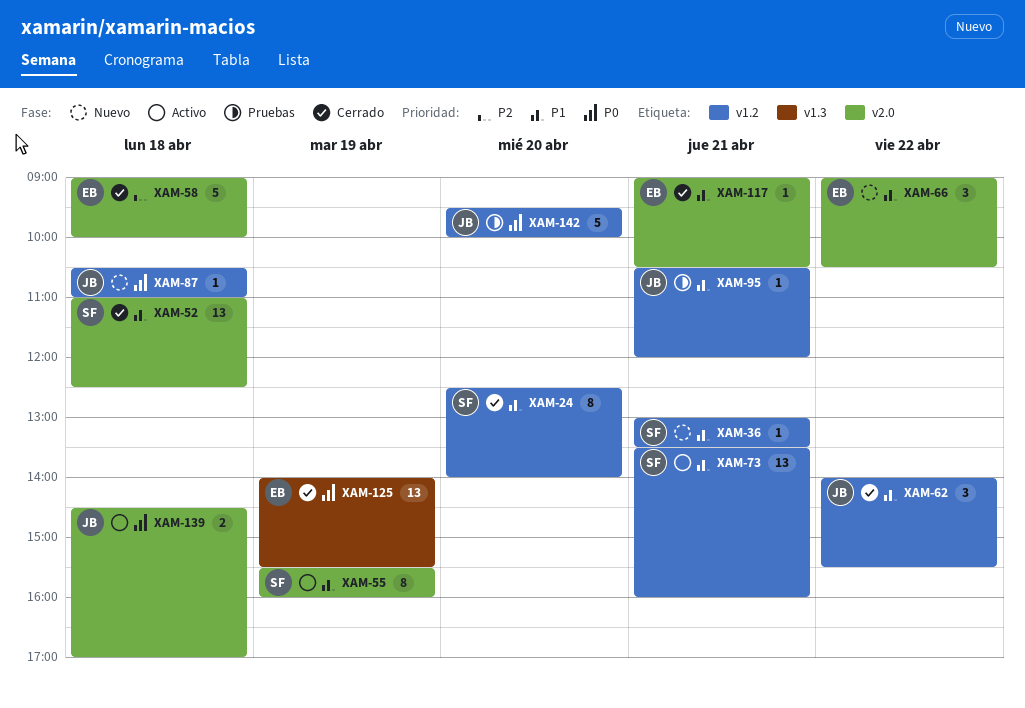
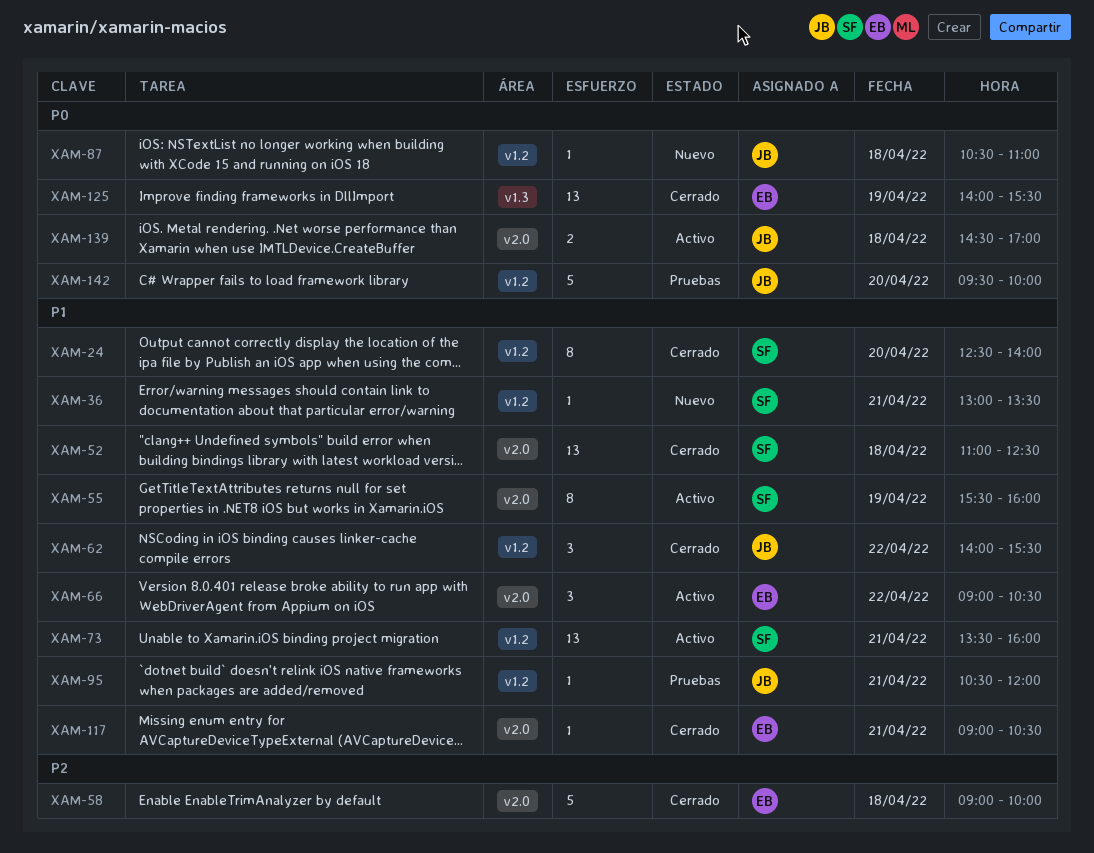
XAM-66, status: Nuevo -> Activo

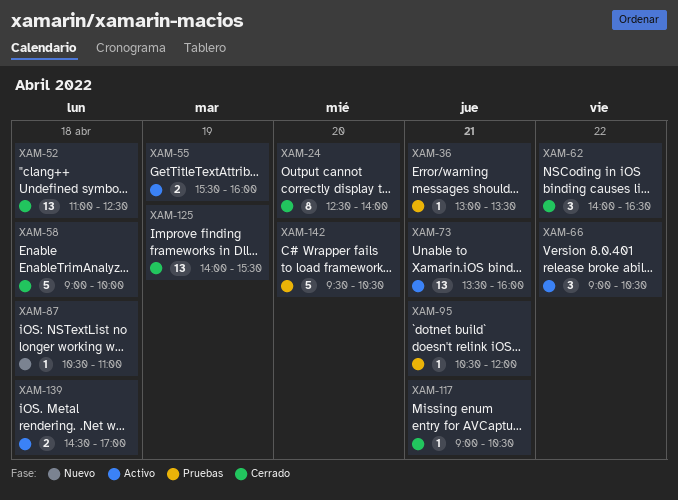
XAM-36, status: Nuevo -> Pruebas
XAM-55, estimate: 8 -> 2
XAM-62, ends: 15:30 -> 16:30
XAM-142, ends: 10:00 -> 10:30

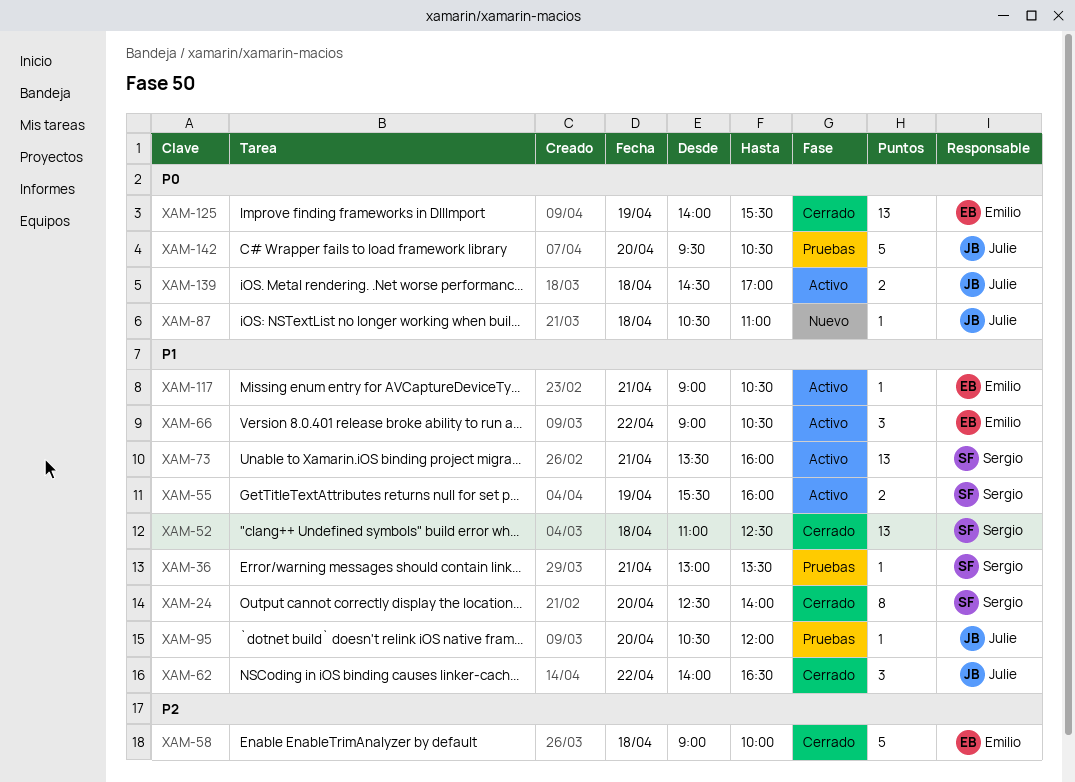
XAM-95, day: Apr 21 -> Apr 20
XAM-117, status: Cerrado -> Activo

